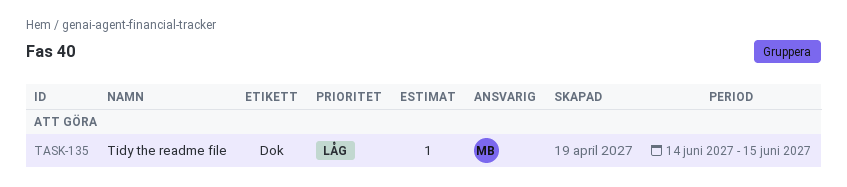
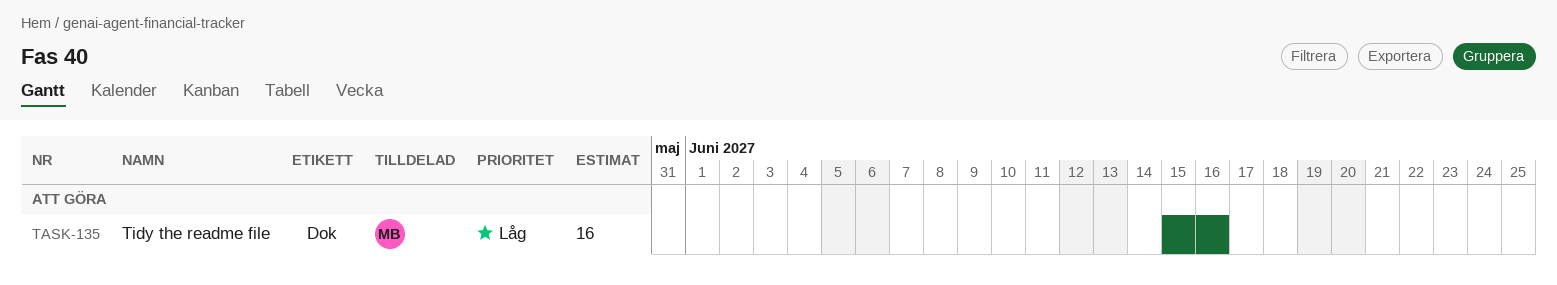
TASK-135, estimate: 1 -> 16
TASK-135, start: Jun 14 -> Jun 15
TASK-135, due: Jun 15 -> Jun 16

